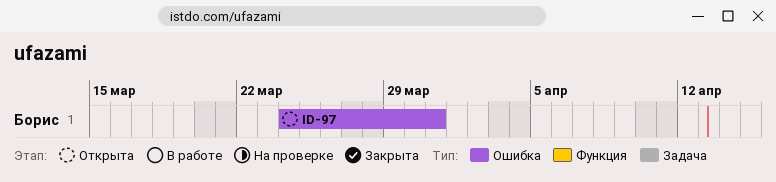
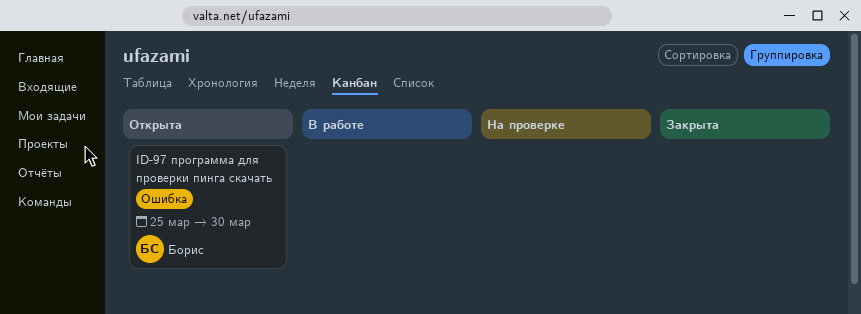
ID-97, start: Mar 24 -> Mar 25
ID-97, due: Mar 31 -> Mar 30

